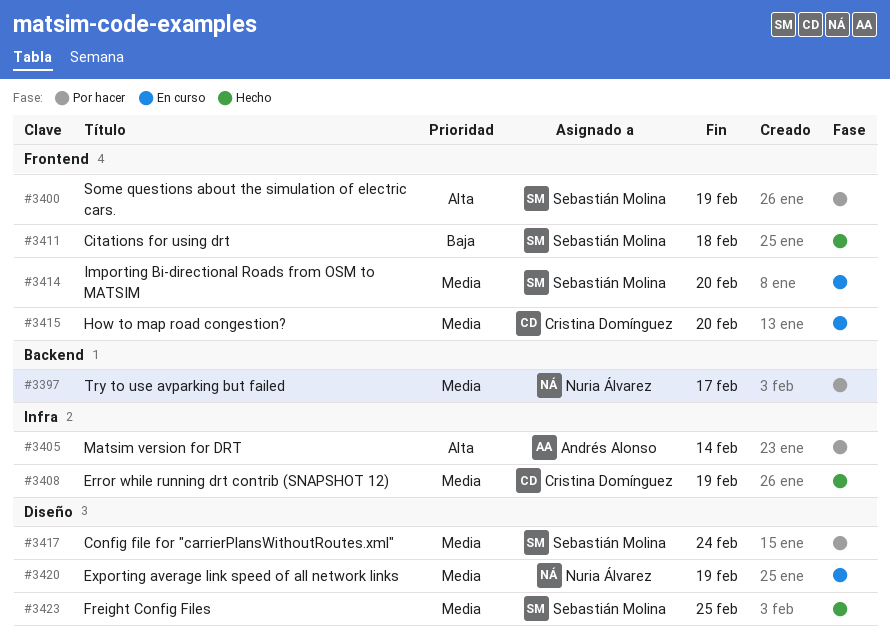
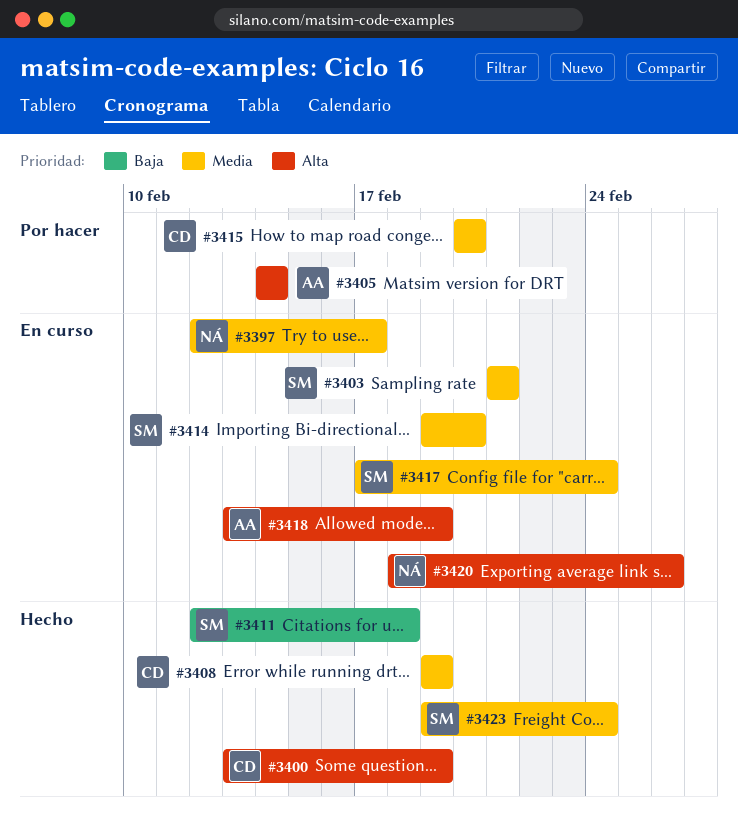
#3397, status: Por hacer -> En curso
#3400, status: Por hacer -> Hecho
#3400, owner: Sebastián Molina -> Cristina Domínguez
#3403: none -> present
#3415, status: En curso -> Por hacer
#3417, status: Por hacer -> En curso
#3418: none -> present
#3420, priority: Media -> Alta
#3420, due: Feb 19 -> Feb 26
#3423, due: Feb 25 -> Feb 24

